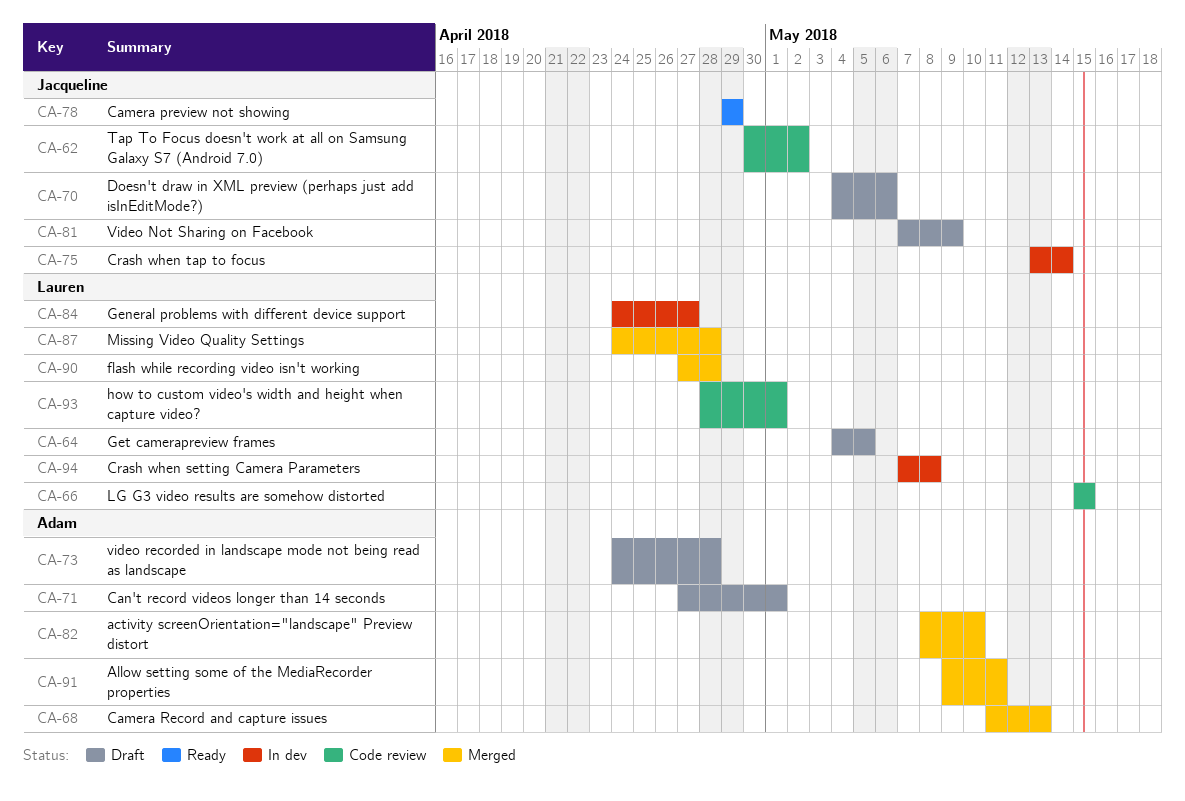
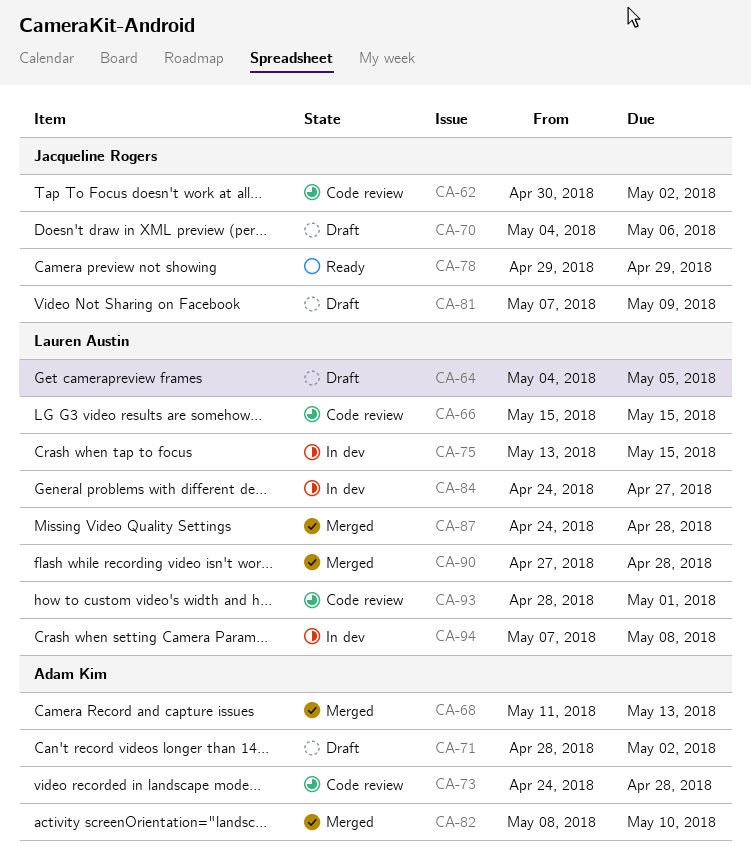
CA-71, start: Apr 27 -> Apr 28
CA-71, due: May 1 -> May 2
CA-73, status: Draft -> Code review
CA-75, owner: Jacqueline Rogers -> Lauren Austin
CA-75, due: May 14 -> May 15
CA-91: present -> none

